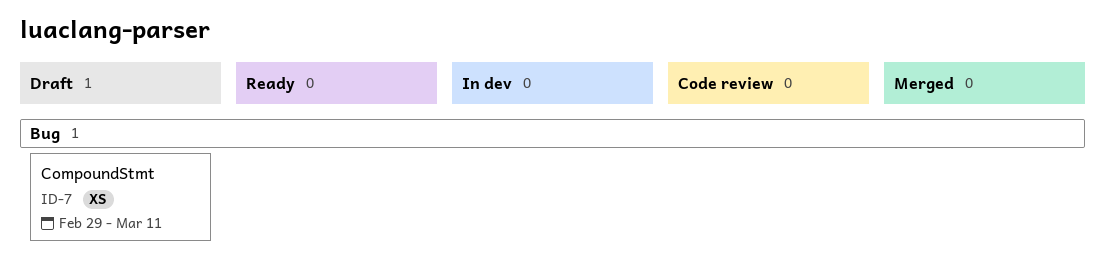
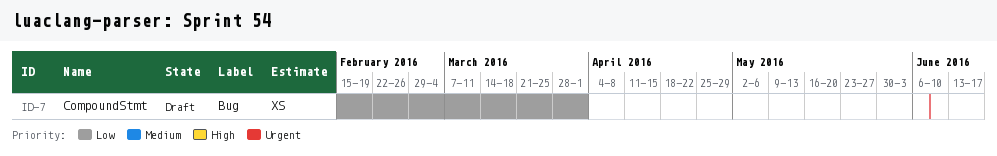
ID-7, start: Feb 29 -> Feb 15
ID-7, due: Mar 11 -> Apr 1

